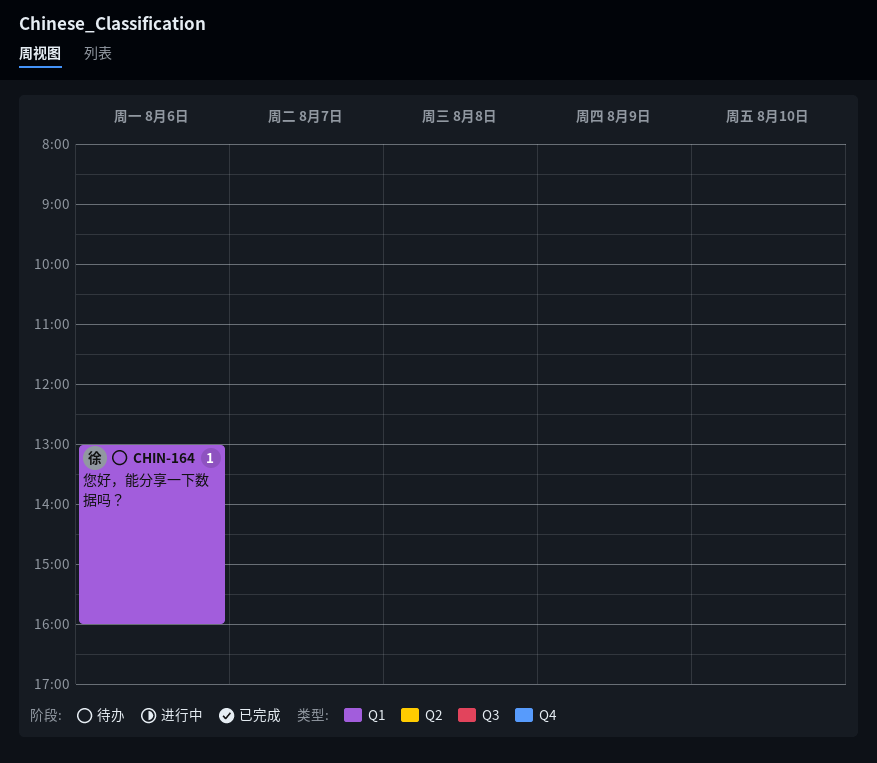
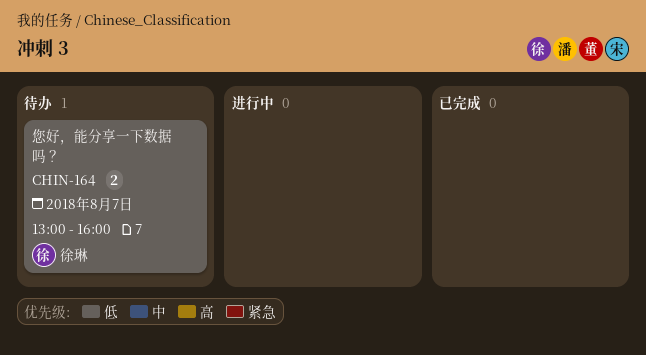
CHIN-164, estimate: 1 -> 2
CHIN-164, day: Aug 6 -> Aug 7

